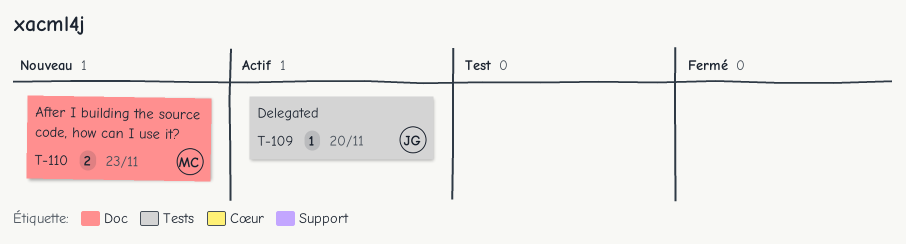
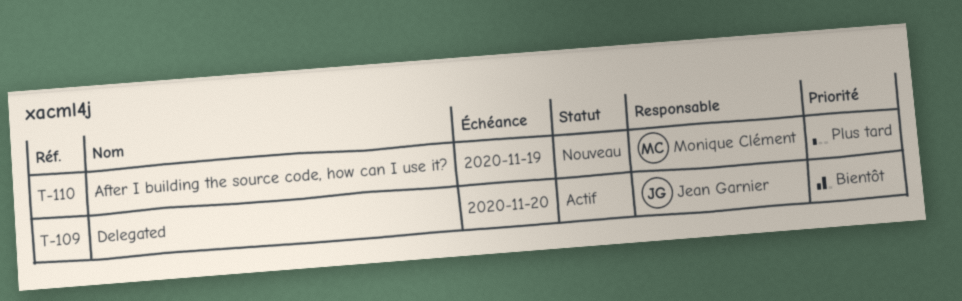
T-110, due: Nov 23 -> Nov 19

